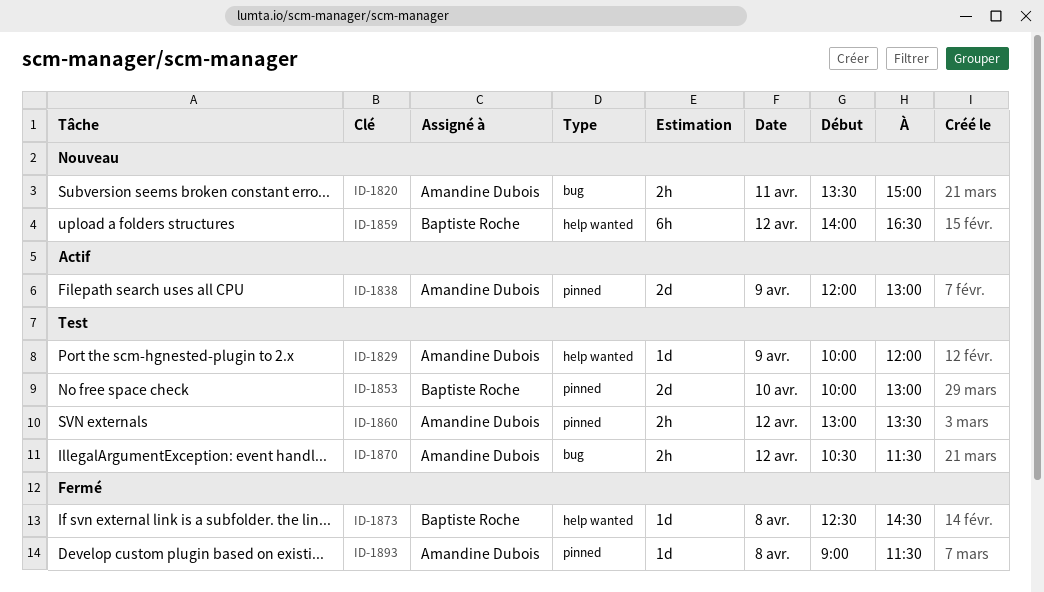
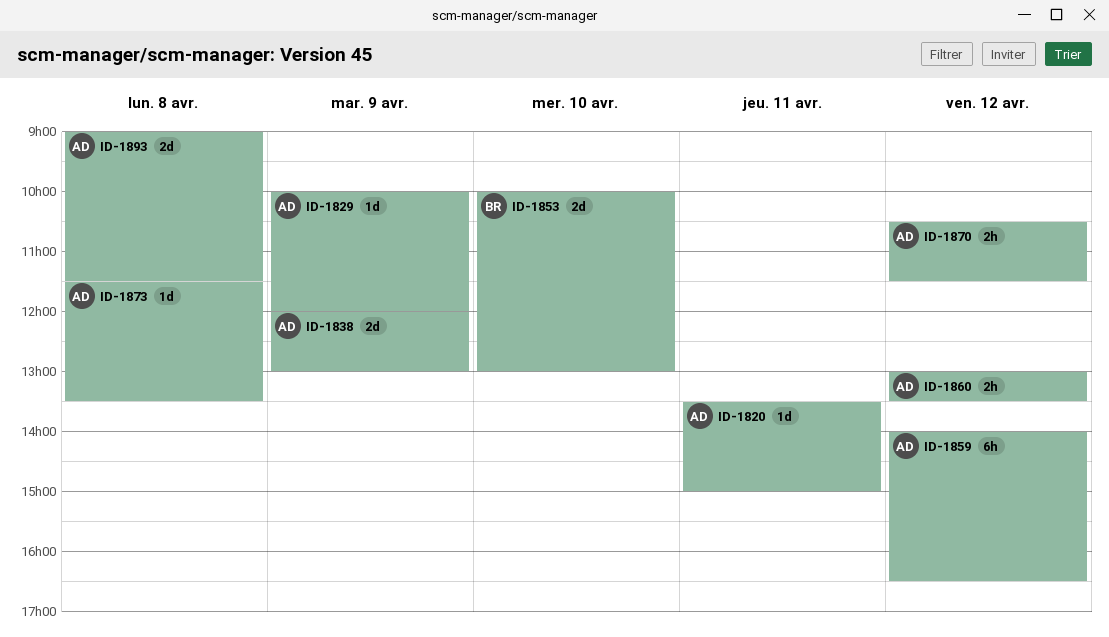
ID-1820, estimate: 2h -> 1d
ID-1859, owner: Baptiste Roche -> Amandine Dubois
ID-1873, owner: Baptiste Roche -> Amandine Dubois
ID-1873, begins: 12:30 -> 11:30
ID-1873, ends: 14:30 -> 13:30
ID-1893, estimate: 1d -> 2d

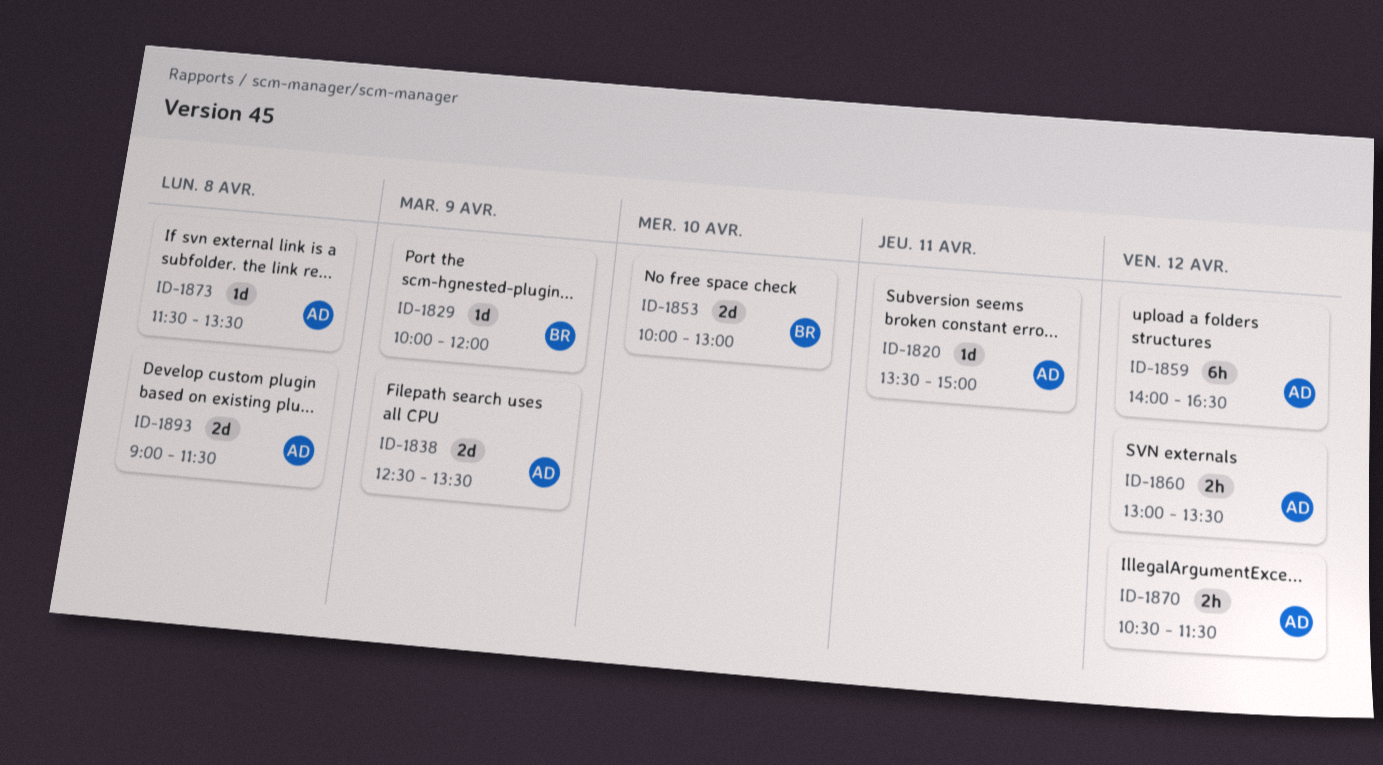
ID-1829, owner: AD -> BR
ID-1838, begins: 12:00 -> 12:30
ID-1838, ends: 13:00 -> 13:30

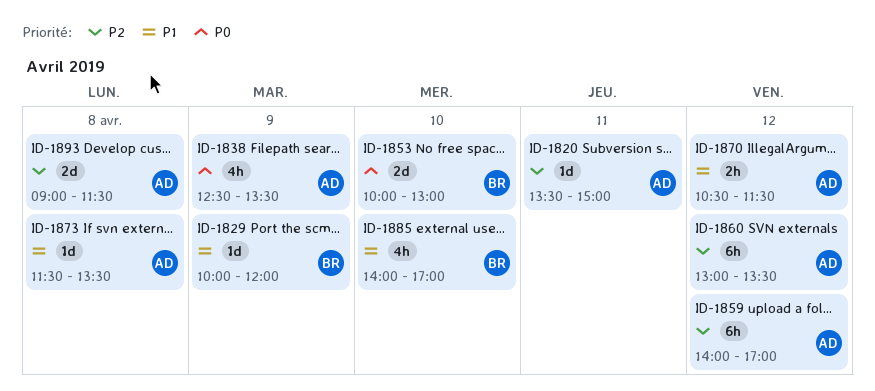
ID-1838, estimate: 2d -> 4h
ID-1859, ends: 16:30 -> 17:00
ID-1860, estimate: 2h -> 6h
ID-1885: none -> present

